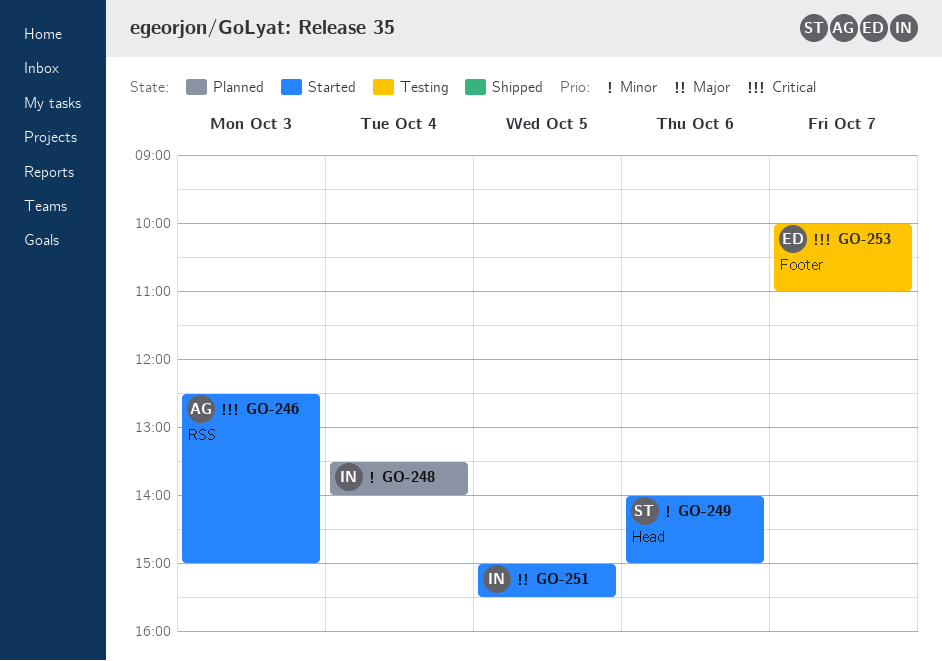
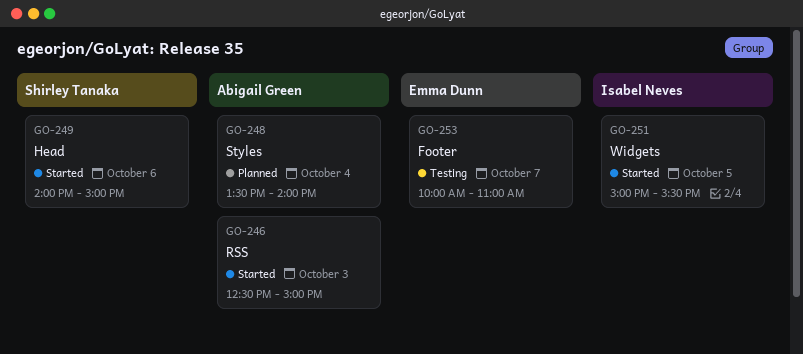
GO-248, owner: Isabel Neves -> Abigail Green

